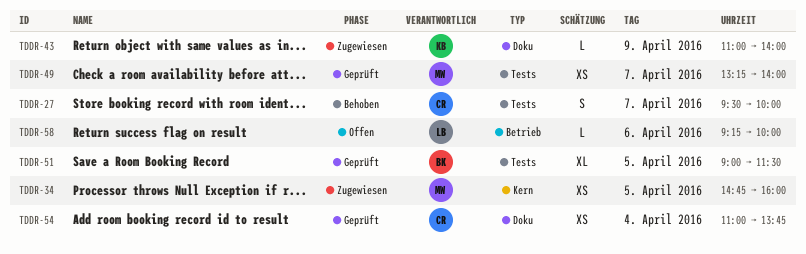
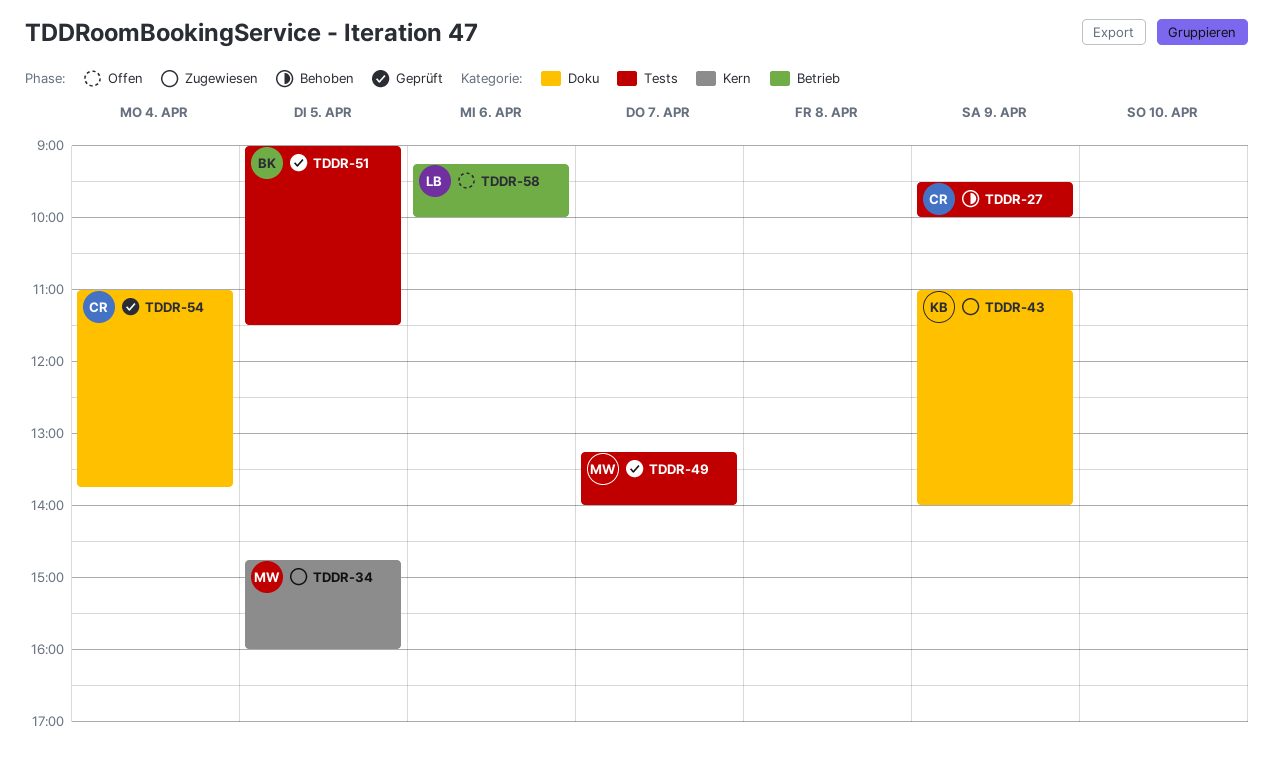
TDDR-27, day: Apr 7 -> Apr 9

